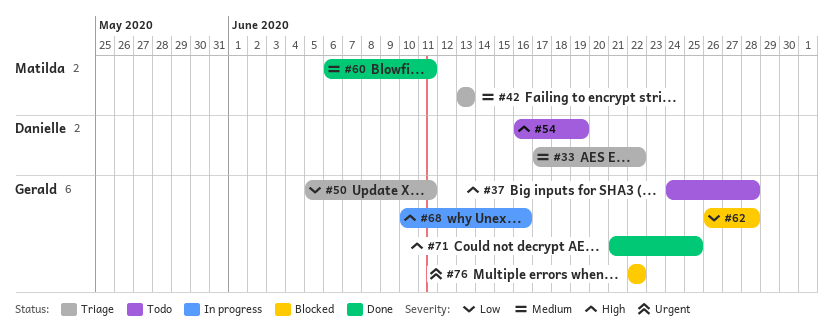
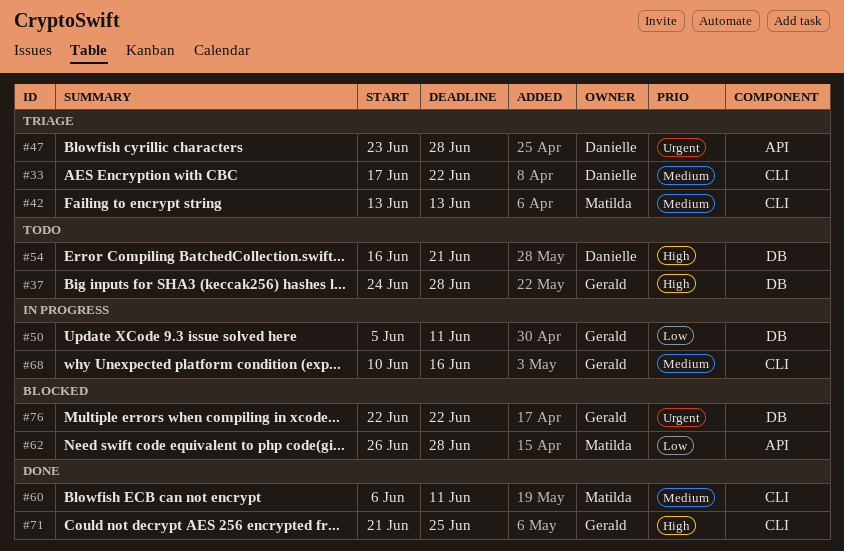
#47: none -> present
#50, status: Triage -> In progress
#54, due: Jun 19 -> Jun 21
#62, owner: Gerald -> Matilda
#68, priority: High -> Medium

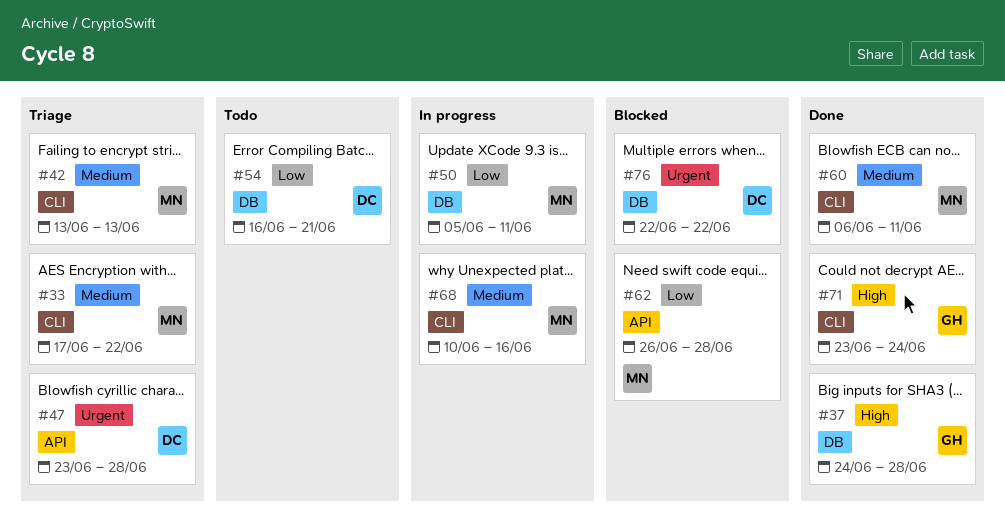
#33, owner: Danielle -> Matilda
#37, status: Todo -> Done
#50, owner: Gerald -> Matilda
#54, priority: High -> Low
#68, owner: Gerald -> Matilda
#71, start: Jun 21 -> Jun 23
#71, due: Jun 25 -> Jun 24
#76, owner: Gerald -> Danielle

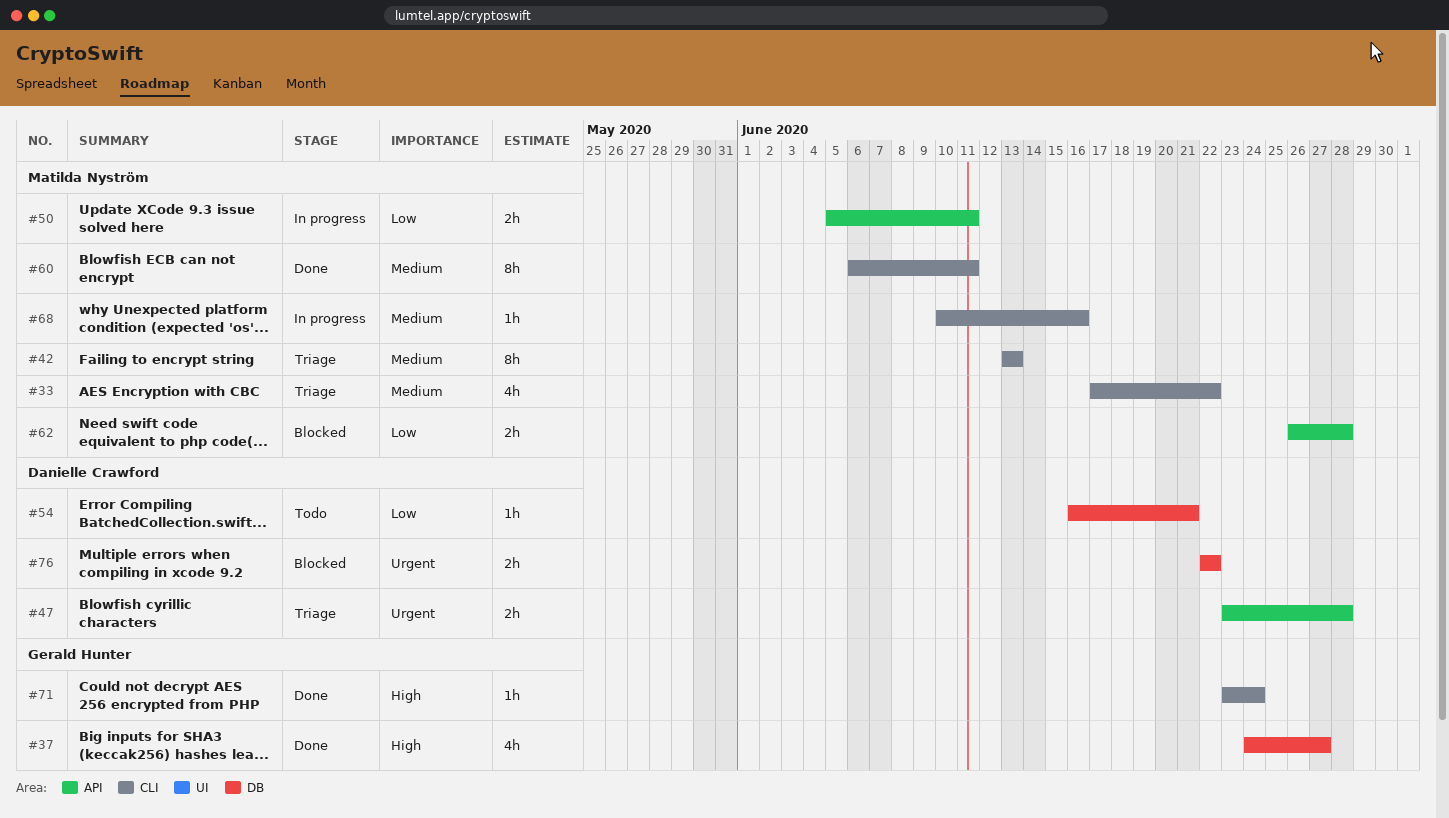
#37, due: Jun 28 -> Jun 27
#50, label: DB -> API

